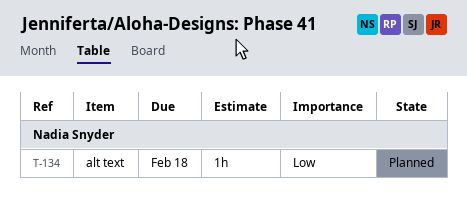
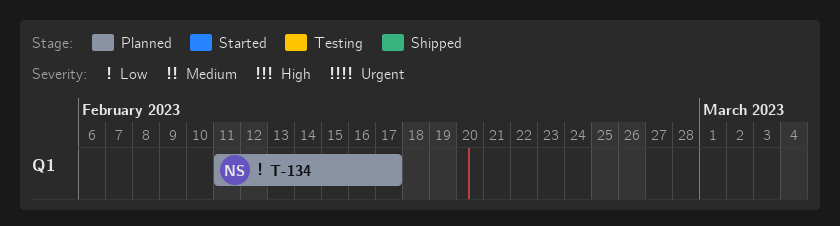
T-134, due: Feb 18 -> Feb 17

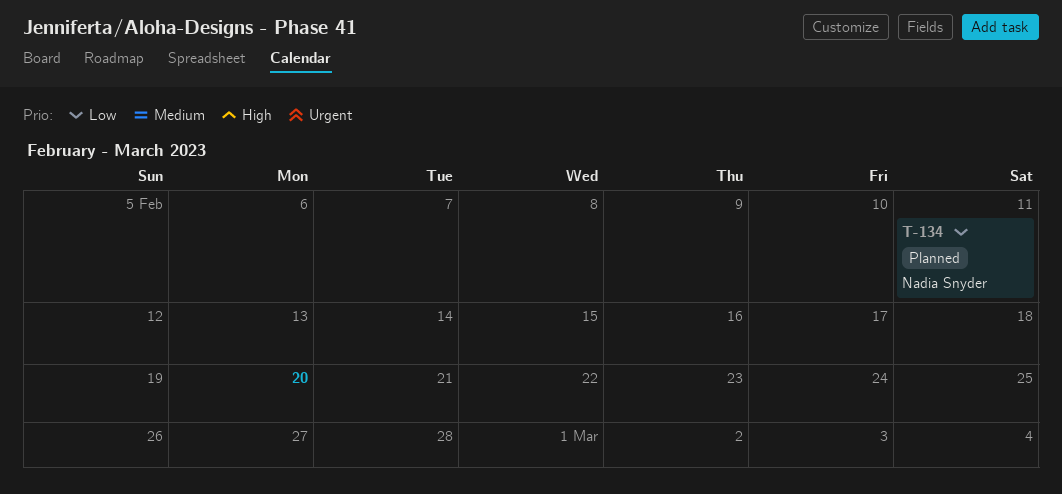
T-134, due: Feb 17 -> Feb 11

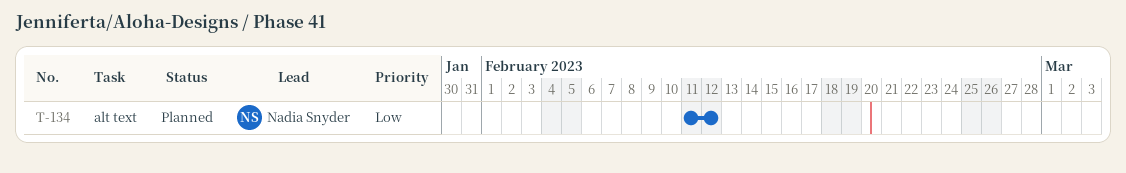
T-134, due: Feb 11 -> Feb 12

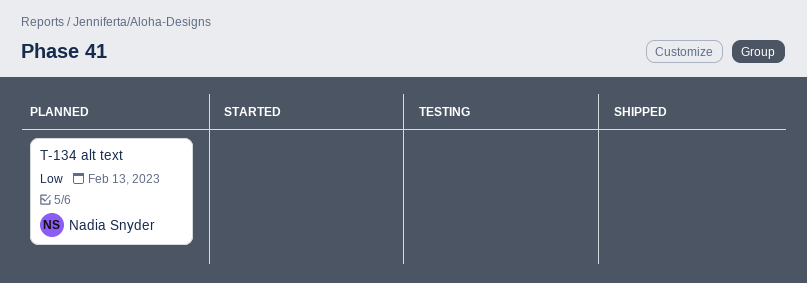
T-134, due: Feb 12 -> Feb 13

